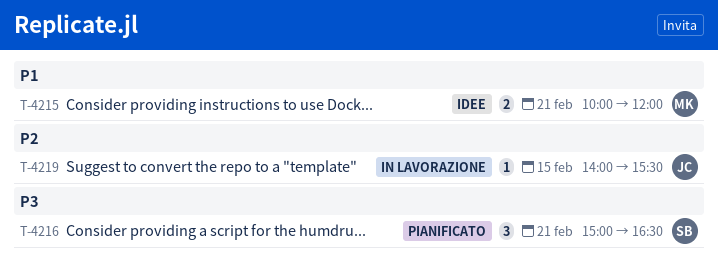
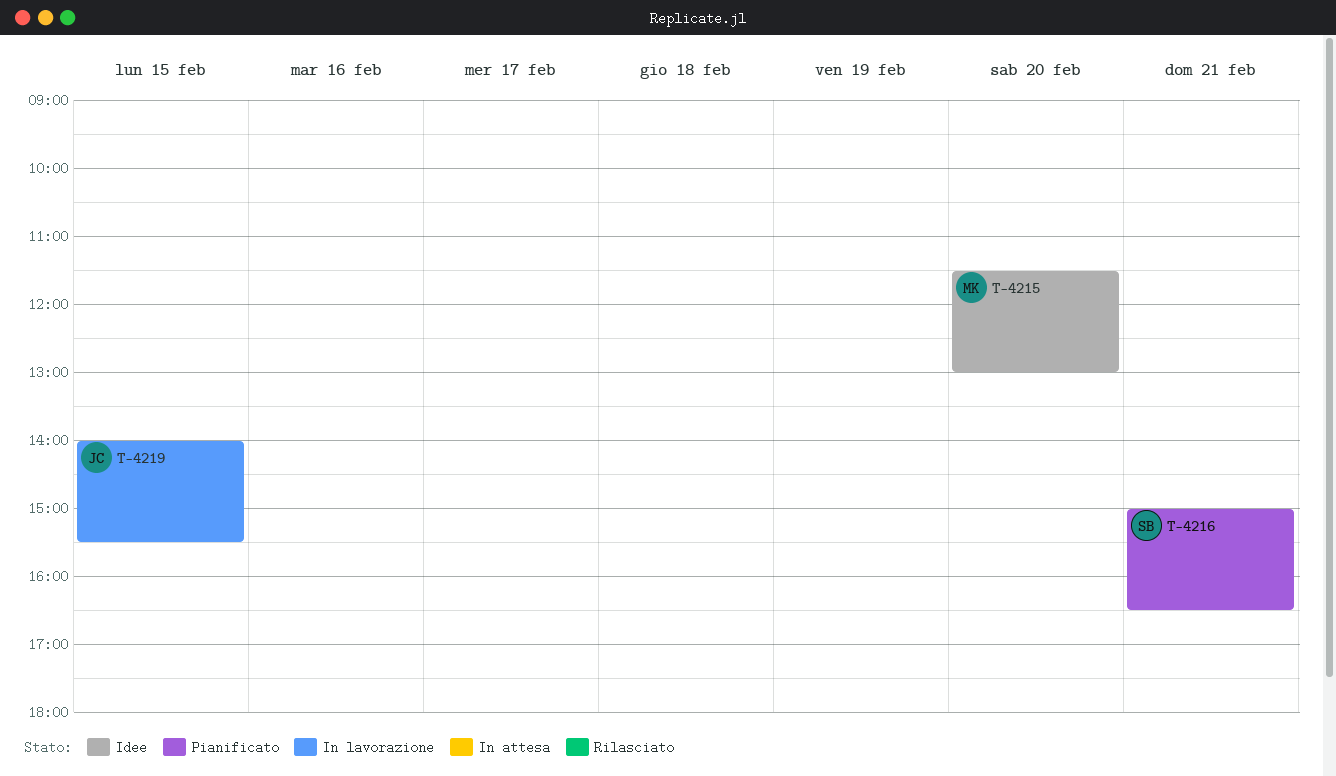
T-4215, day: Feb 21 -> Feb 20
T-4215, begins: 10:00 -> 11:30
T-4215, ends: 12:00 -> 13:00

